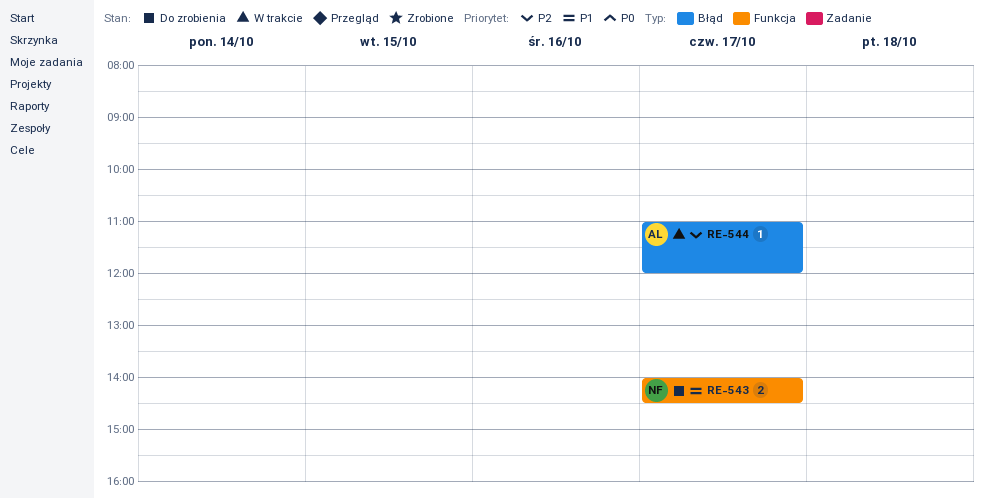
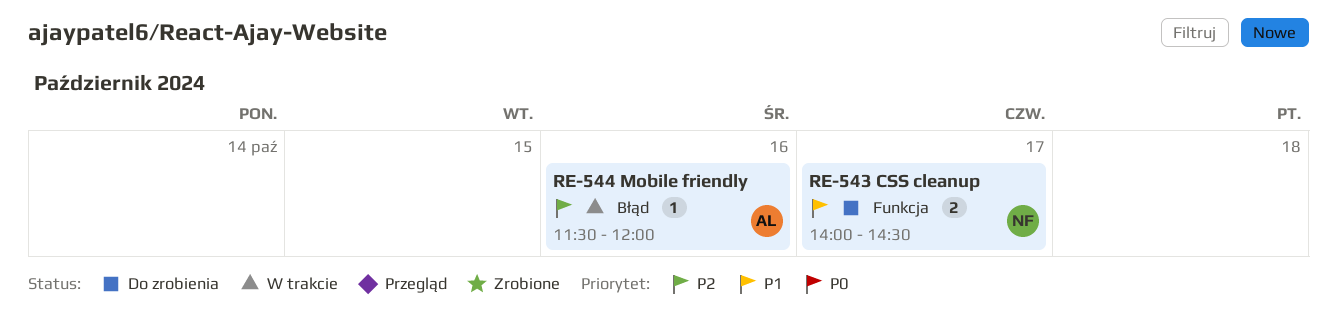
RE-544, day: Oct 17 -> Oct 16
RE-544, begins: 11:00 -> 11:30

